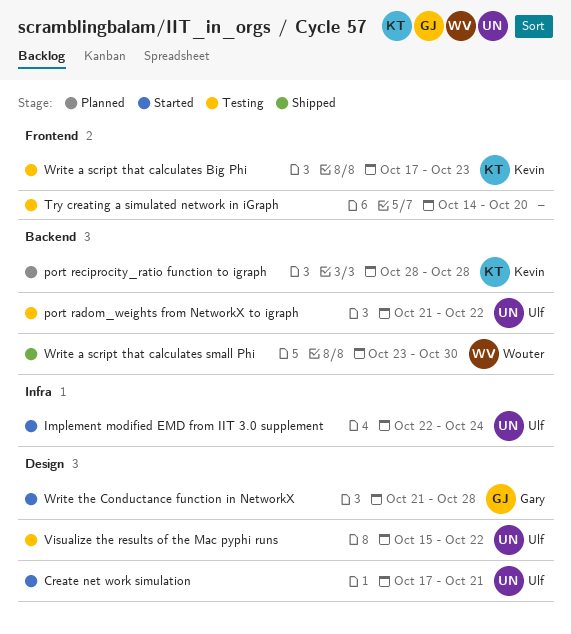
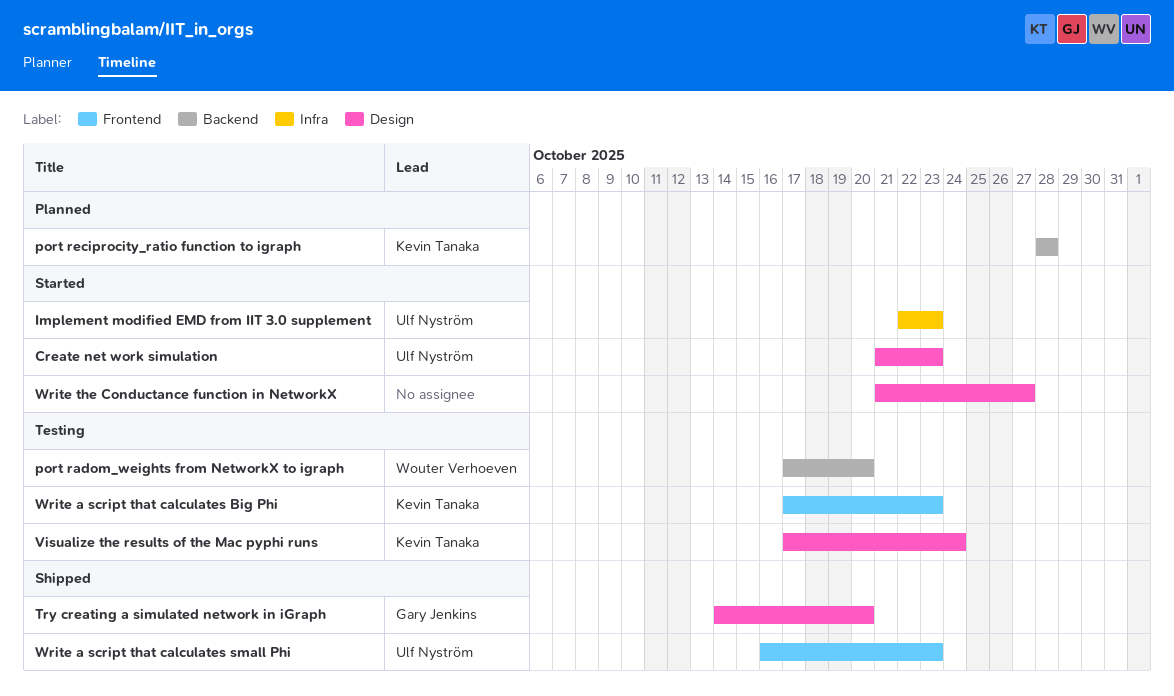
Create net work simulation, start: Oct 17 -> Oct 21
Create net work simulation, due: Oct 21 -> Oct 23
Implement modified EMD from IIT 3.0 supplement, due: Oct 24 -> Oct 23
port radom_weights from NetworkX to igraph, owner: Ulf Nyström -> Wouter Verhoeven
port radom_weights from NetworkX to igraph, start: Oct 21 -> Oct 17
port radom_weights from NetworkX to igraph, due: Oct 22 -> Oct 20
Try creating a simulated network in iGraph, status: Testing -> Shipped
Try creating a simulated network in iGraph, owner: none -> Gary Jenkins
Try creating a simulated network in iGraph, label: Frontend -> Design
Visualize the results of the Mac pyphi runs, owner: Ulf Nyström -> Kevin Tanaka
Visualize the results of the Mac pyphi runs, start: Oct 15 -> Oct 17
Visualize the results of the Mac pyphi runs, due: Oct 22 -> Oct 24
Write a script that calculates small Phi, owner: Wouter Verhoeven -> Ulf Nyström
Write a script that calculates small Phi, label: Backend -> Frontend
Write a script that calculates small Phi, start: Oct 23 -> Oct 16
Write a script that calculates small Phi, due: Oct 30 -> Oct 23
Write the Conductance function in NetworkX, owner: Gary Jenkins -> none
Write the Conductance function in NetworkX, due: Oct 28 -> Oct 27

